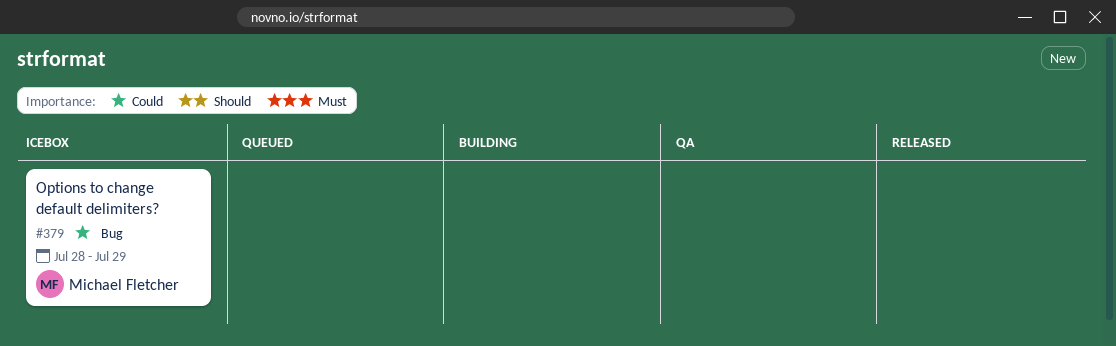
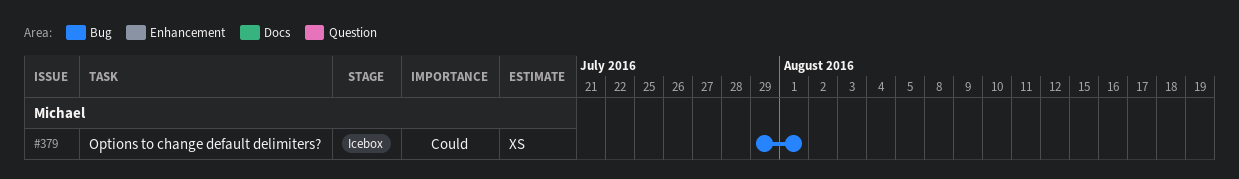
#379, start: Jul 28 -> Jul 29
#379, due: Jul 29 -> Aug 1

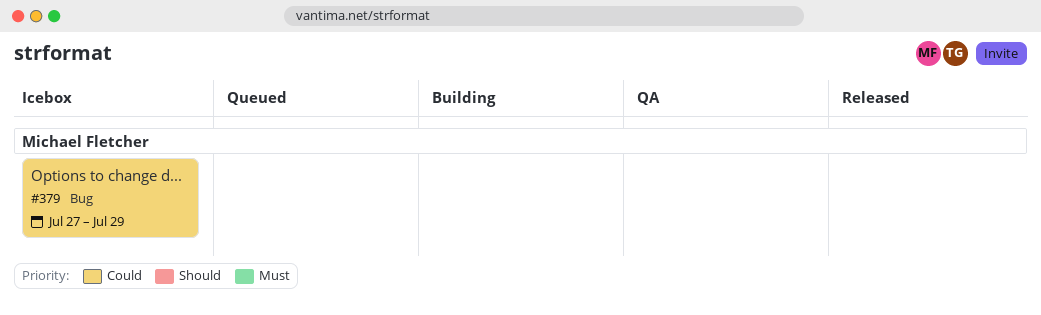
#379, start: Jul 29 -> Jul 27
#379, due: Aug 1 -> Jul 29

